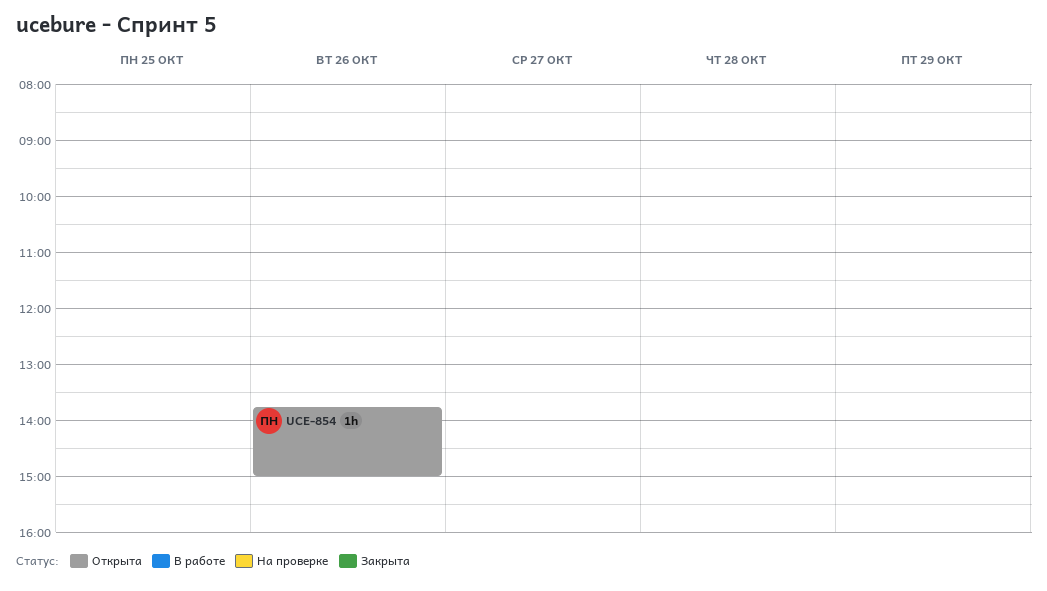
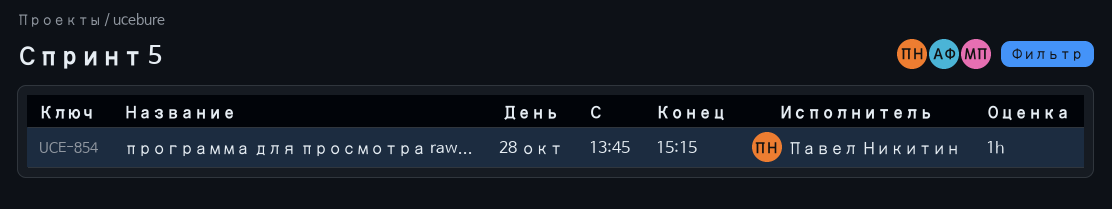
UCE-854, day: Oct 26 -> Oct 28
UCE-854, ends: 15:00 -> 15:15

